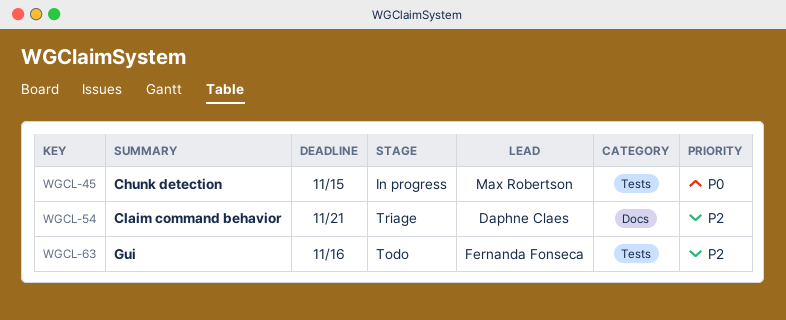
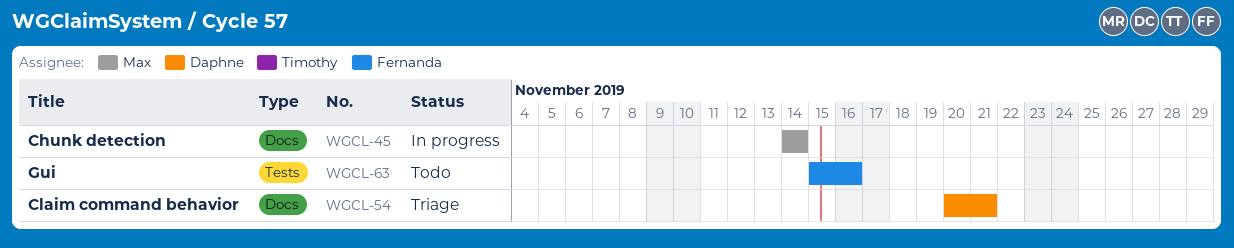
WGCL-45, label: Tests -> Docs
WGCL-45, due: Nov 15 -> Nov 14

